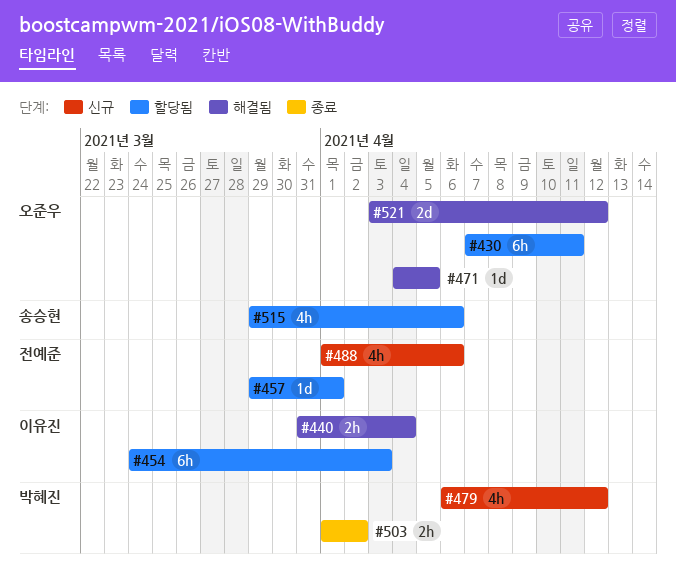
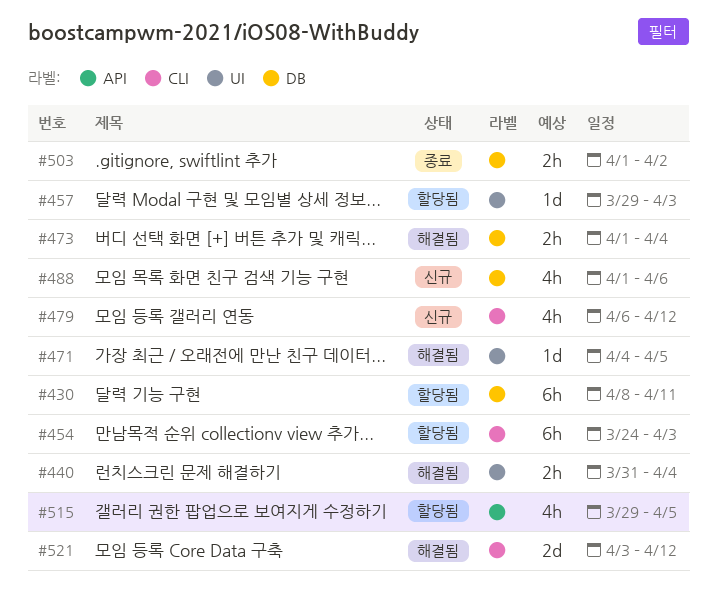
#430, start: Apr 7 -> Apr 8
#457, due: Apr 1 -> Apr 3
#473: none -> present
#515, due: Apr 6 -> Apr 5

